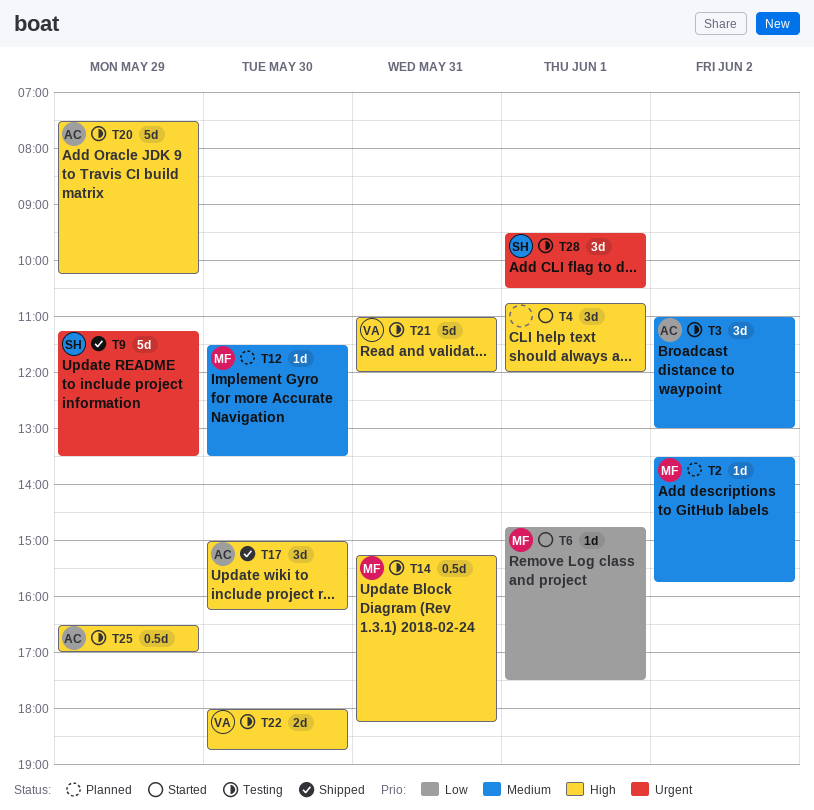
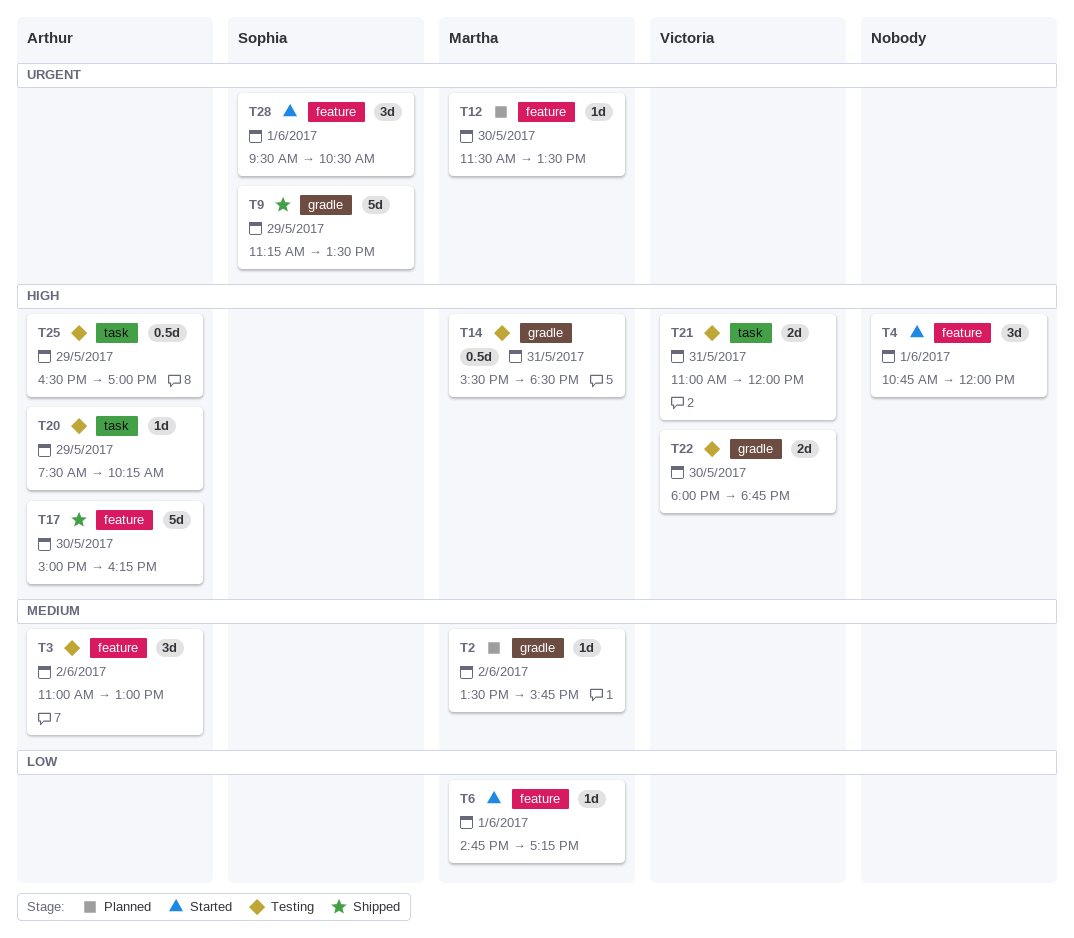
T6, ends: 17:30 -> 17:15
T12, priority: Medium -> Urgent
T14, begins: 15:15 -> 15:30
T14, ends: 18:15 -> 18:30
T17, estimate: 3d -> 5d
T20, estimate: 5d -> 1d
T21, estimate: 5d -> 2d
T28, status: Testing -> Started

